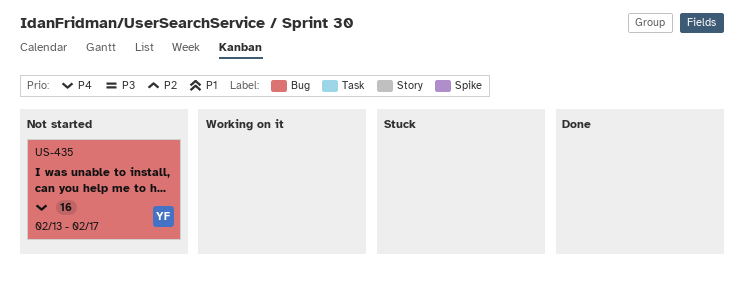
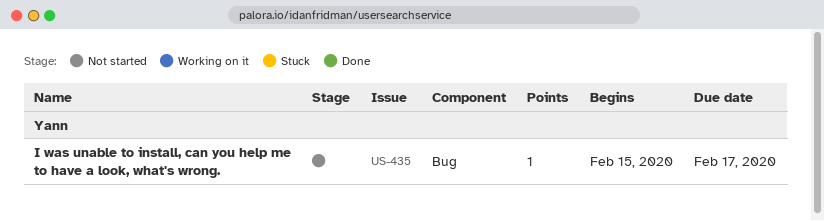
US-435, estimate: 16 -> 1
US-435, start: Feb 13 -> Feb 15

